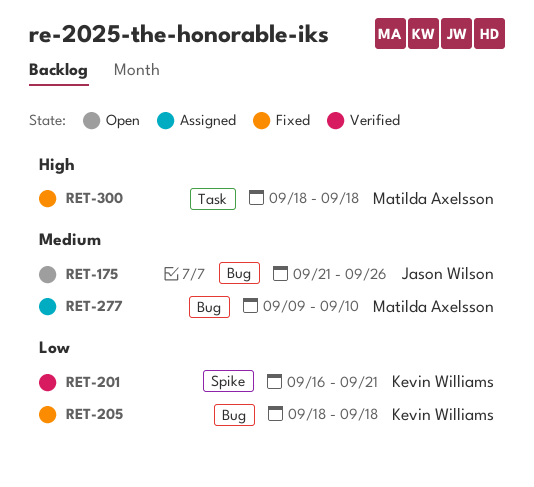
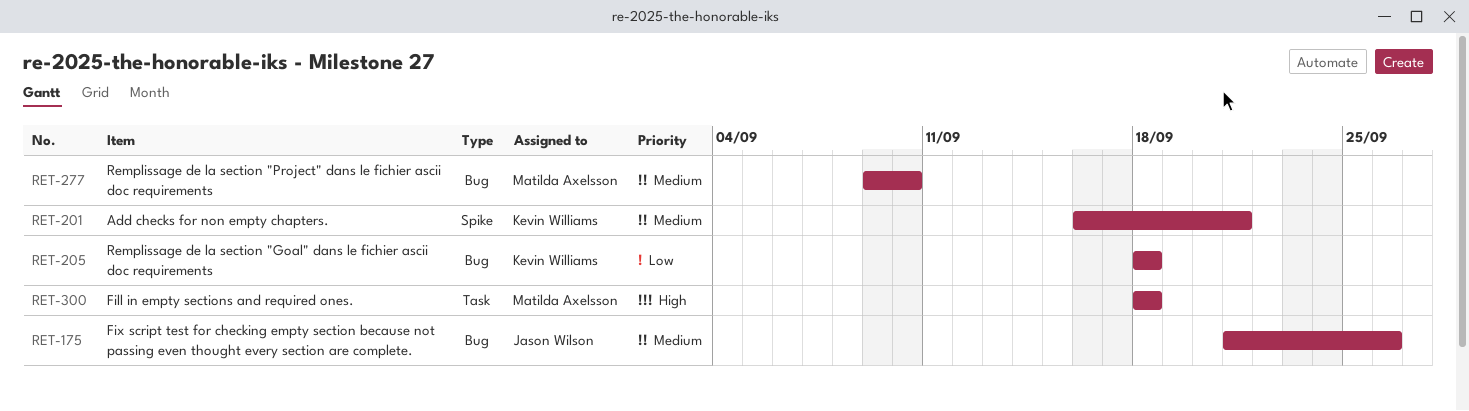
RET-201, priority: Low -> Medium

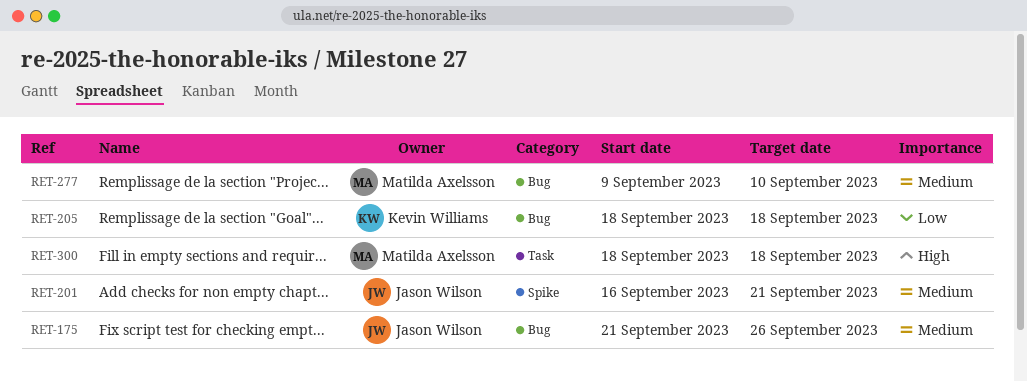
RET-201, owner: Kevin Williams -> Jason Wilson

